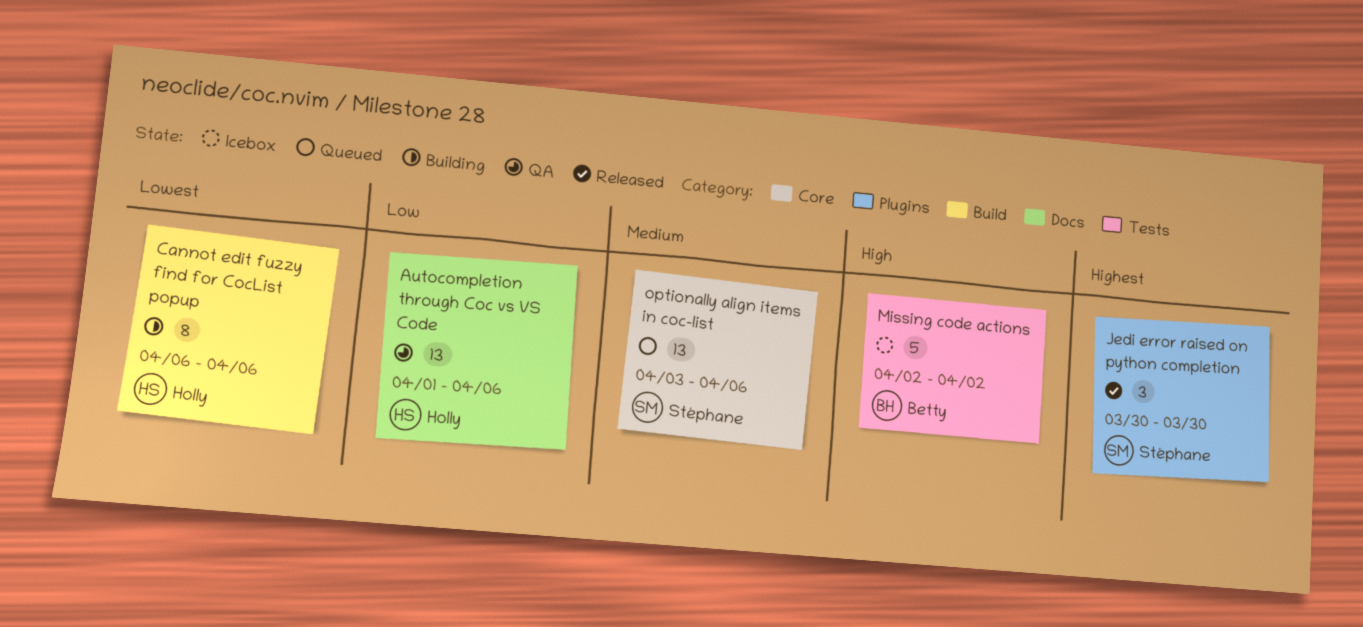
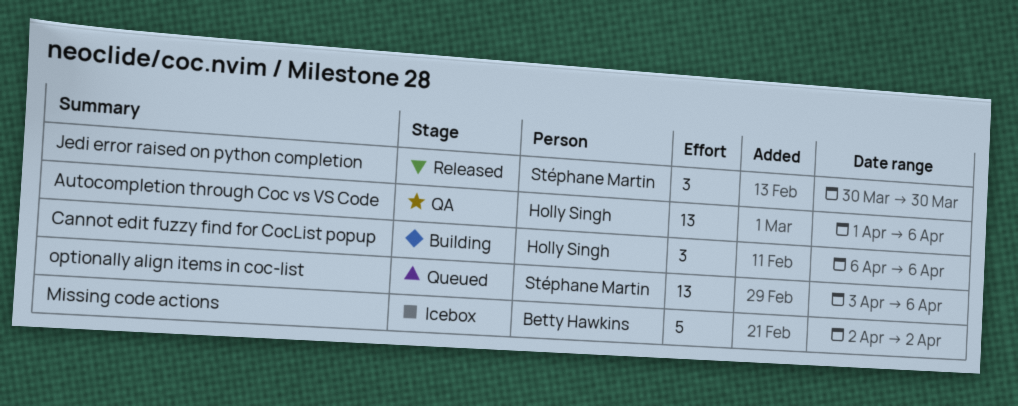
Cannot edit fuzzy find for CocList popup, estimate: 8 -> 3

